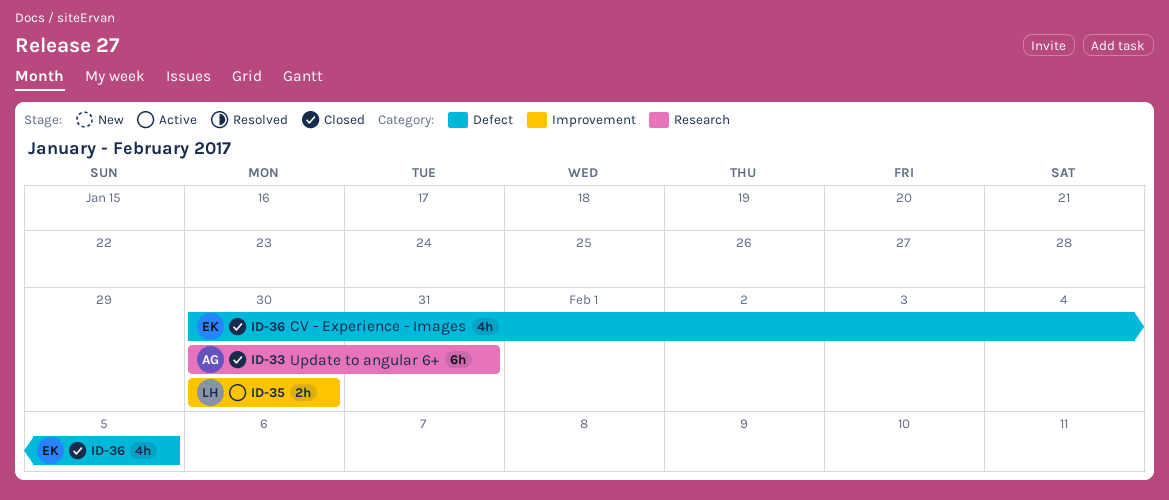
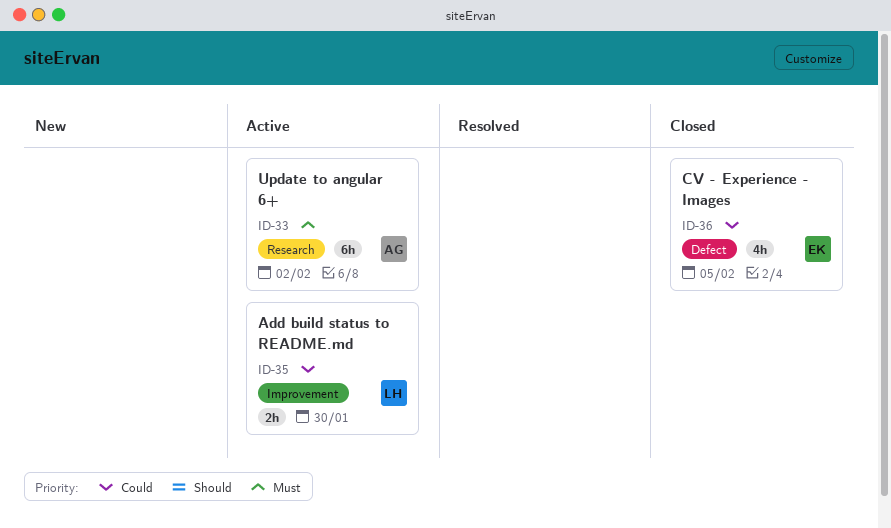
ID-33, status: Closed -> Active
ID-33, due: Jan 31 -> Feb 2

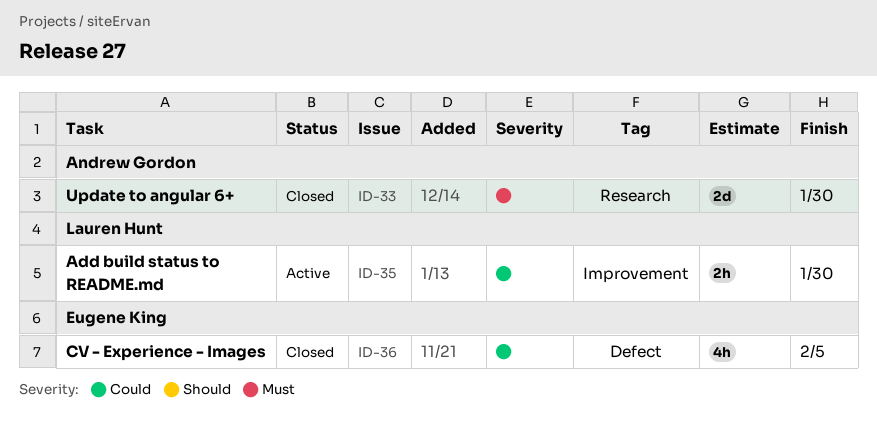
ID-33, status: Active -> Closed
ID-33, estimate: 6h -> 2d
ID-33, due: Feb 2 -> Jan 30

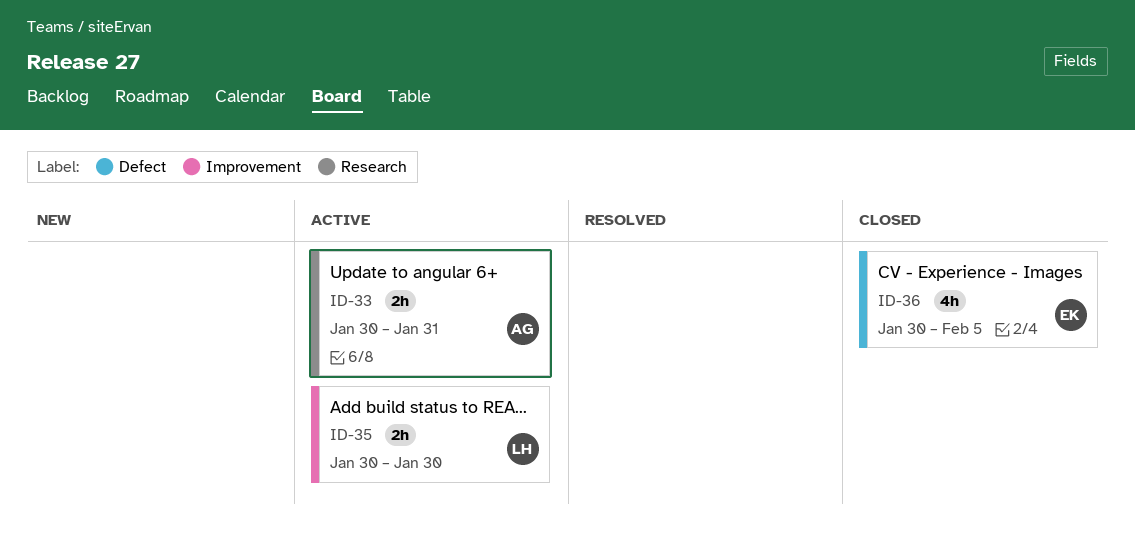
ID-33, status: Closed -> Active
ID-33, estimate: 2d -> 2h
ID-33, due: Jan 30 -> Jan 31

